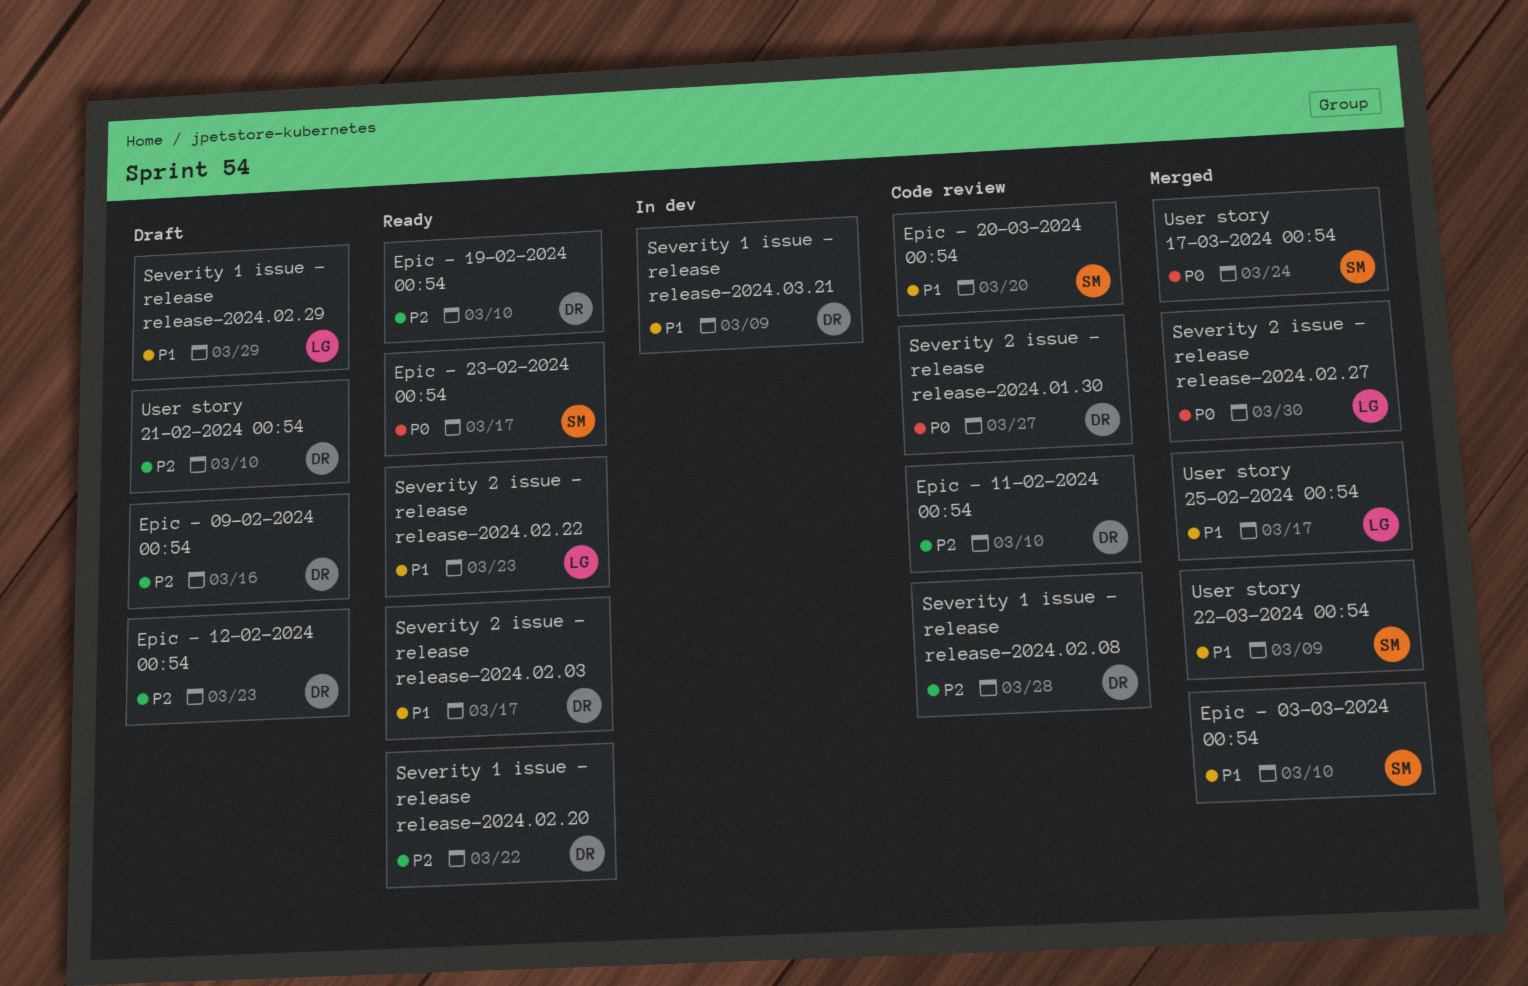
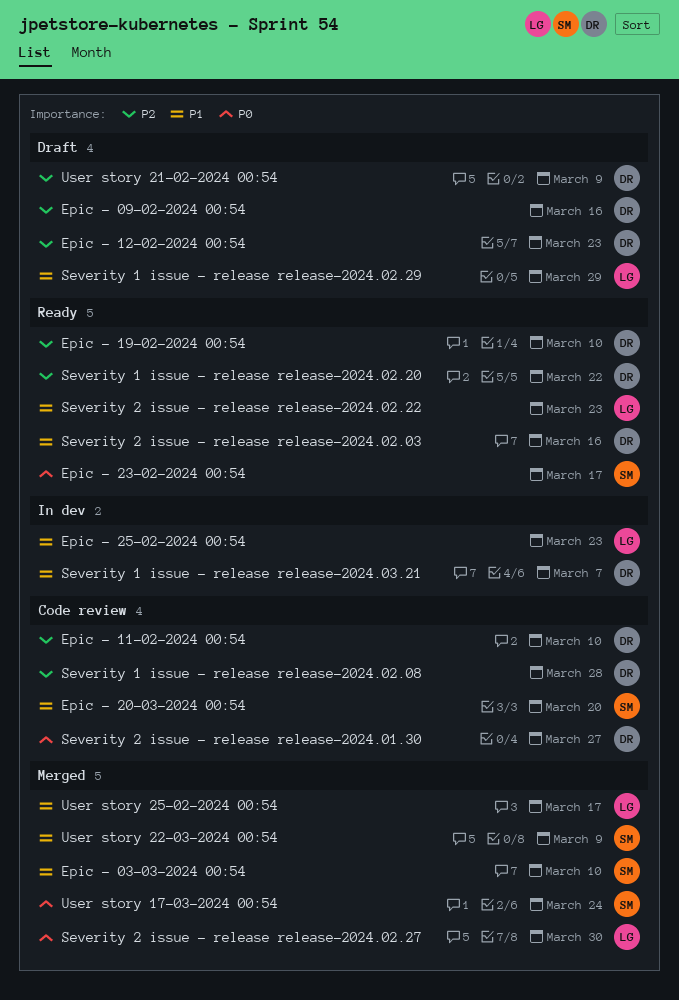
Epic - 25-02-2024 00:54: none -> present
Severity 1 issue - release release-2024.03.21, due: Mar 9 -> Mar 7
Severity 2 issue - release release-2024.02.03, due: Mar 17 -> Mar 16
User story 21-02-2024 00:54, due: Mar 10 -> Mar 9

